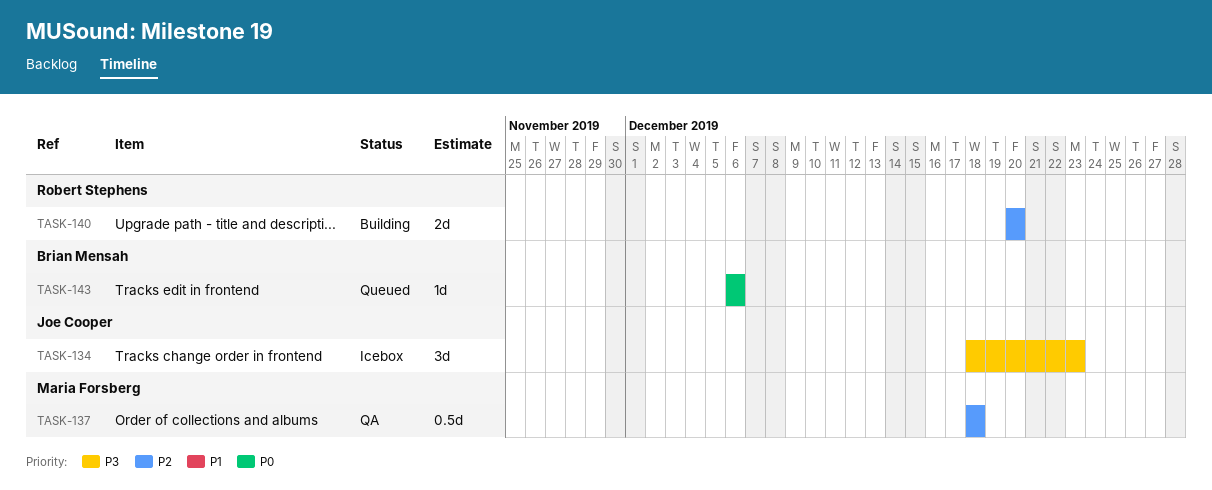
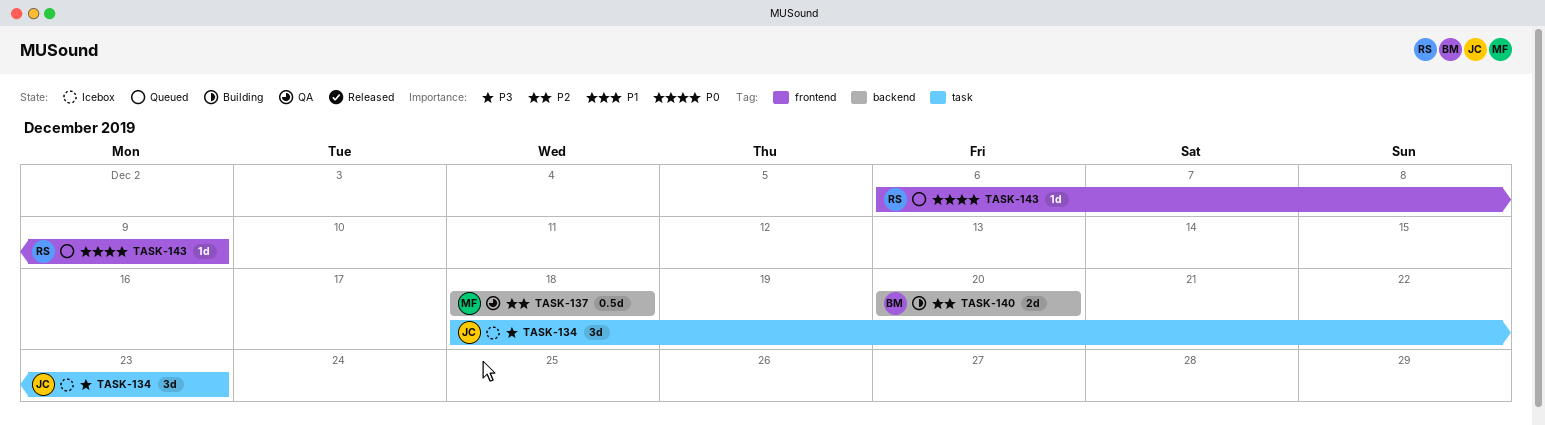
TASK-140, owner: Robert Stephens -> Brian Mensah
TASK-143, owner: Brian Mensah -> Robert Stephens
TASK-143, due: Dec 6 -> Dec 9

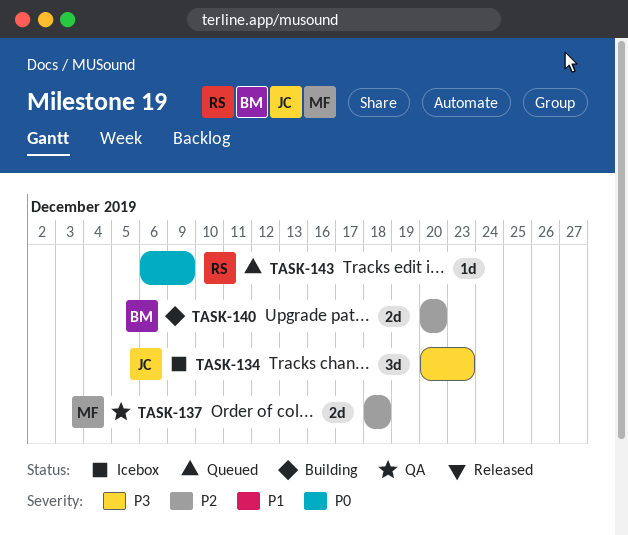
TASK-134, start: Dec 18 -> Dec 20
TASK-137, estimate: 0.5d -> 2d

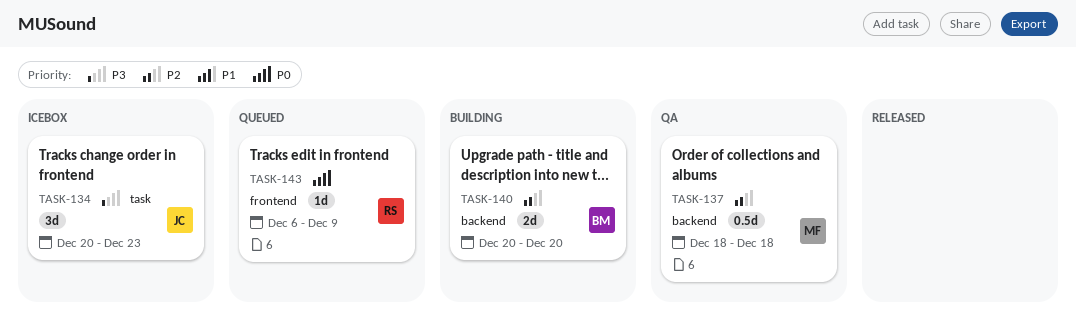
TASK-137, estimate: 2d -> 0.5d

